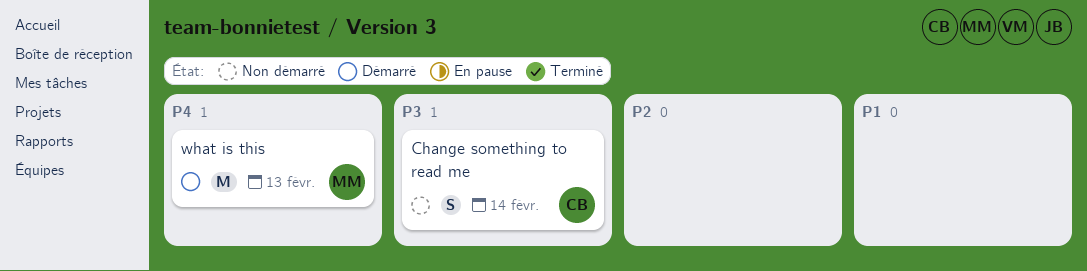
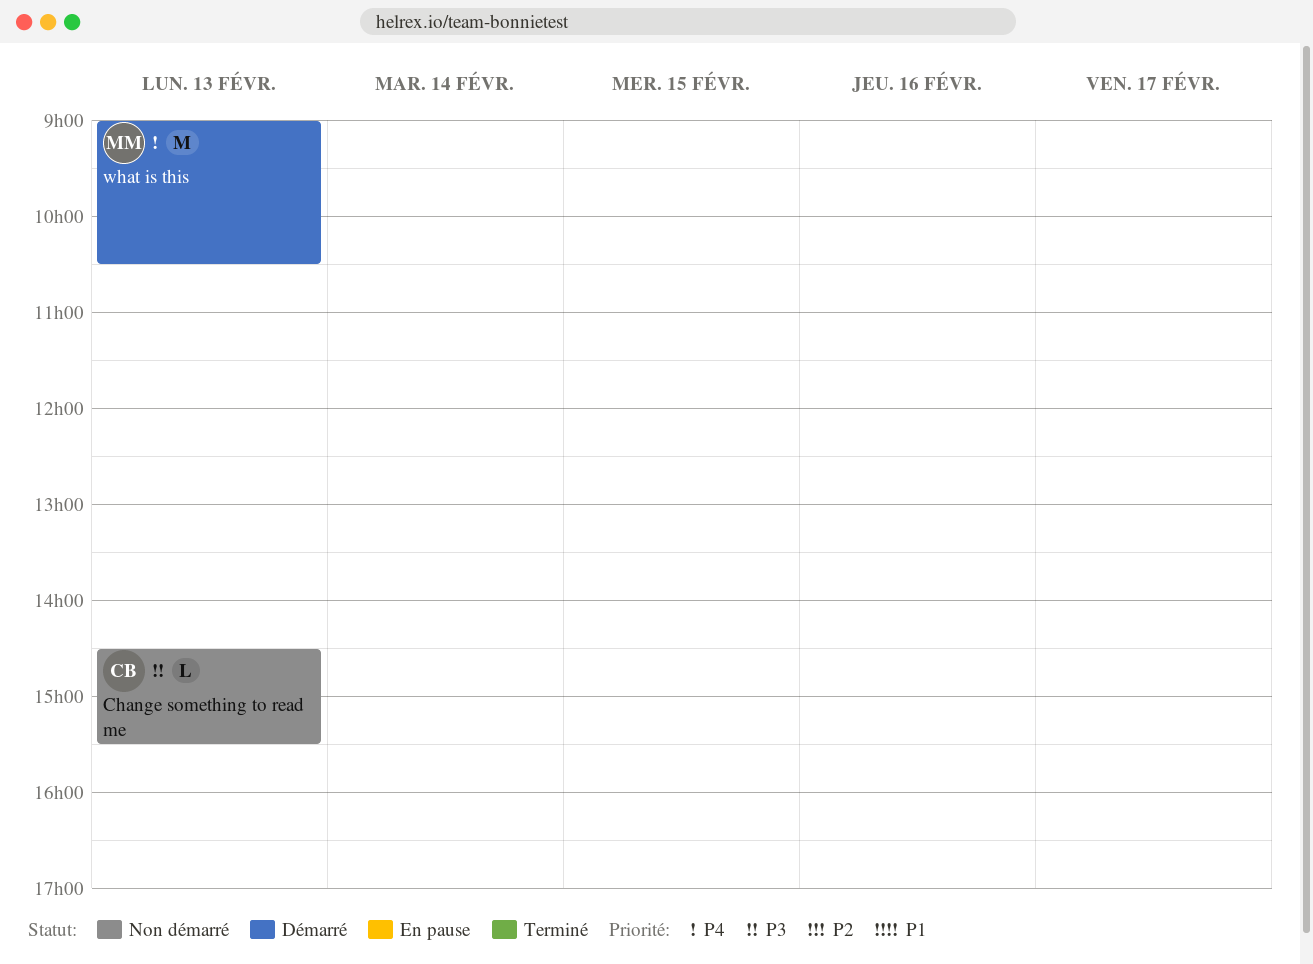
Change something to read me, estimate: S -> L
Change something to read me, day: Feb 14 -> Feb 13

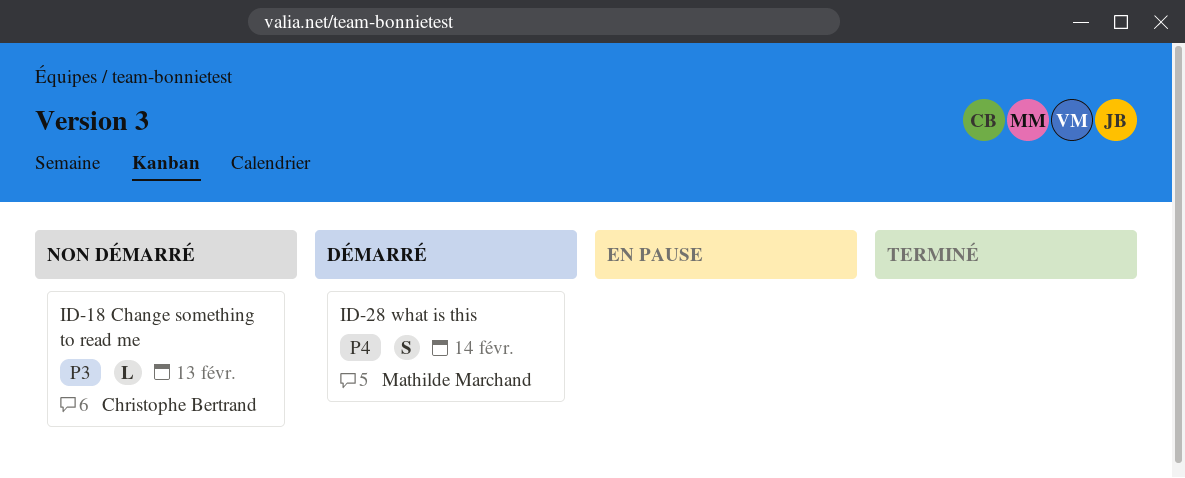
what is this, estimate: M -> S
what is this, day: Feb 13 -> Feb 14

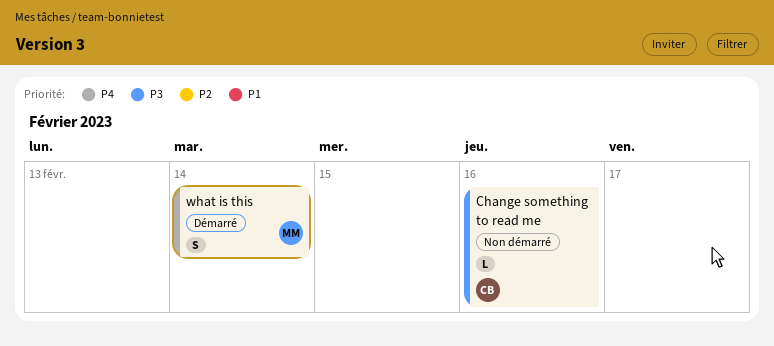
Change something to read me, day: Feb 13 -> Feb 16

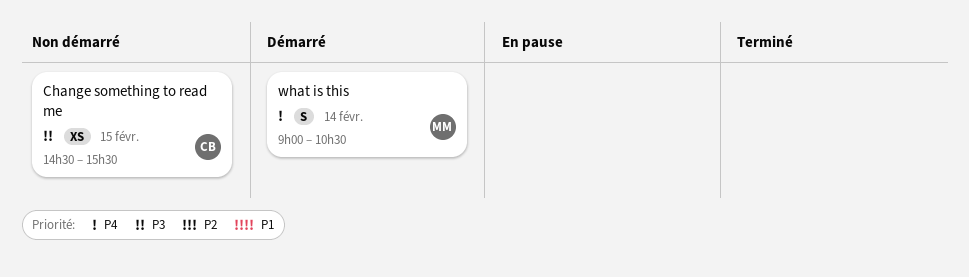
Change something to read me, estimate: L -> XS
Change something to read me, day: Feb 16 -> Feb 15

